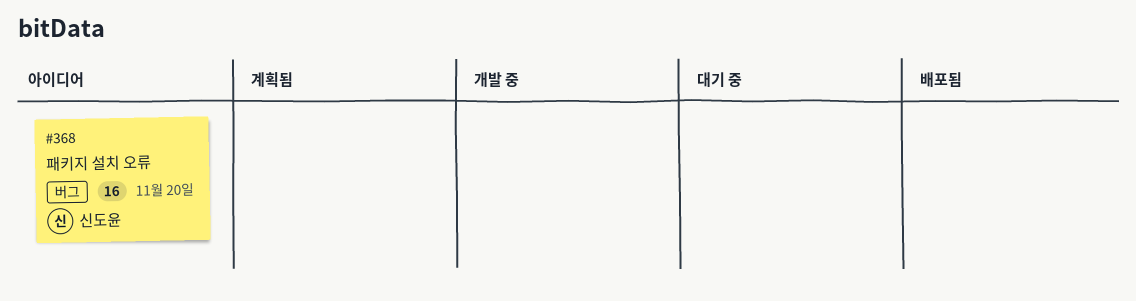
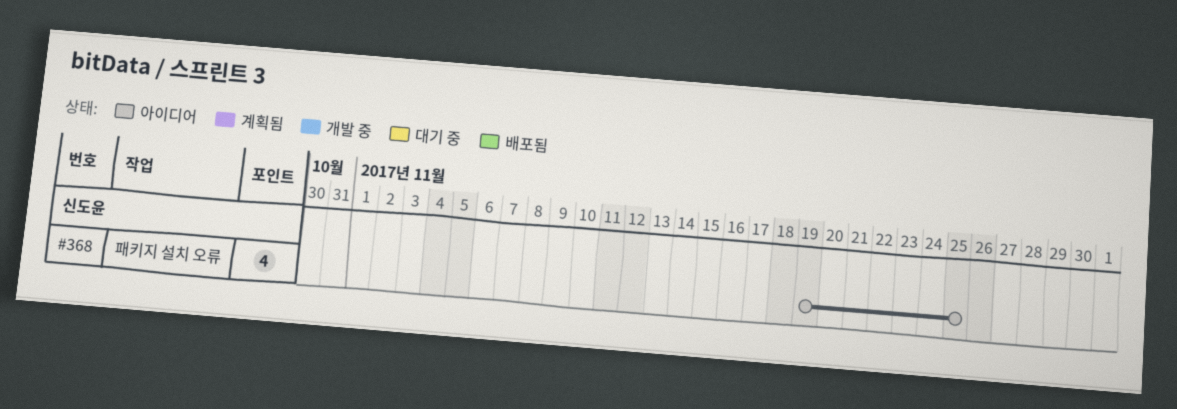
#368, estimate: 16 -> 4
#368, due: Nov 20 -> Nov 25

